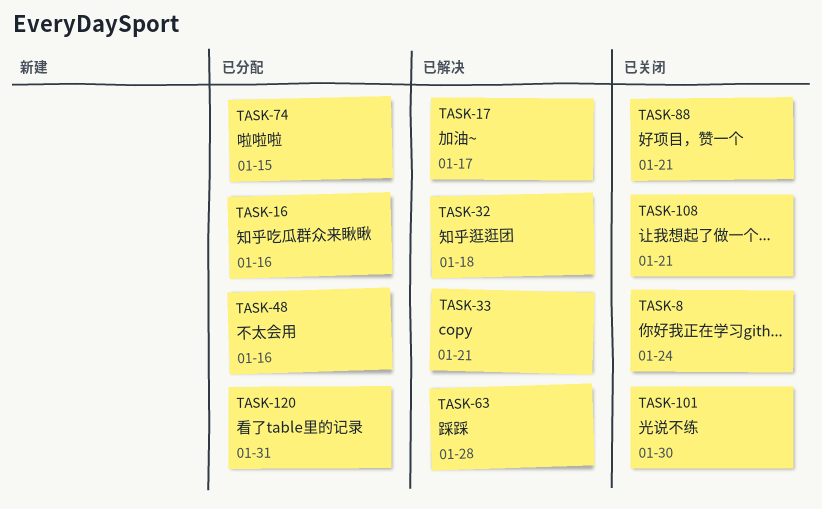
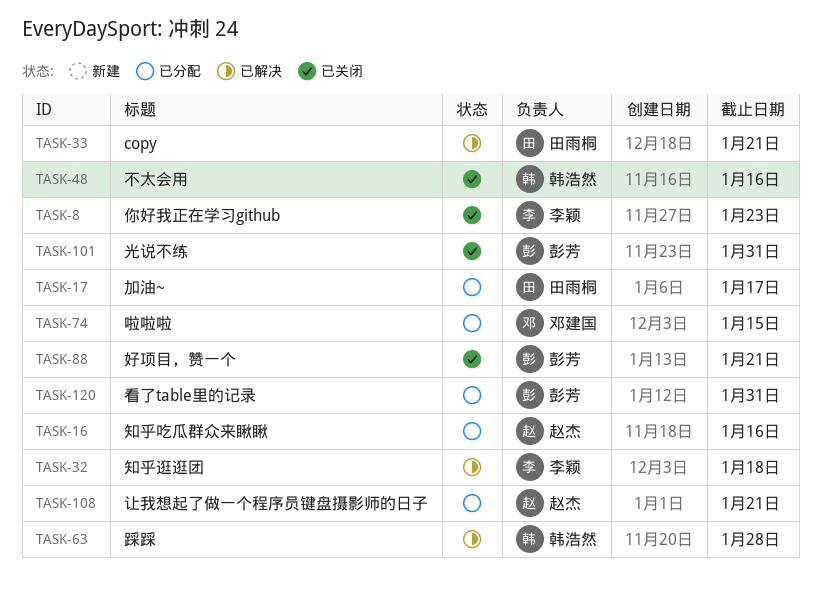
TASK-8, due: Jan 24 -> Jan 23
TASK-17, status: 已解决 -> 已分配
TASK-48, status: 已分配 -> 已关闭
TASK-101, due: Jan 30 -> Jan 31
TASK-108, status: 已关闭 -> 已分配

